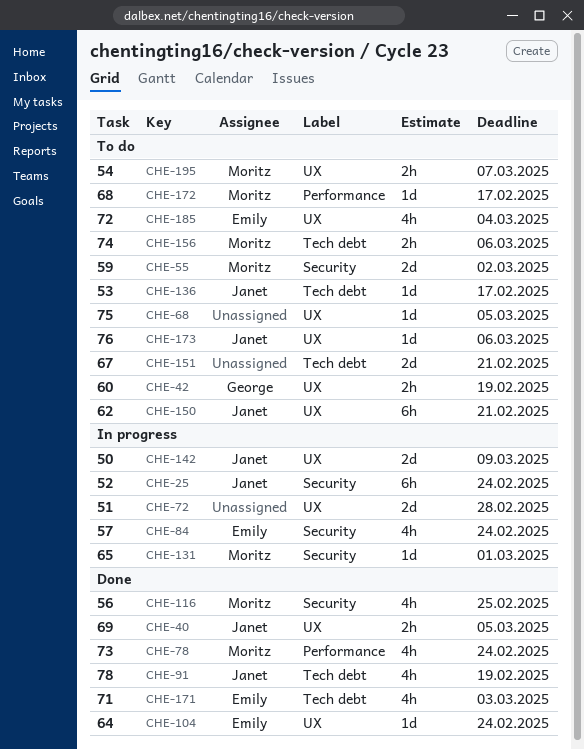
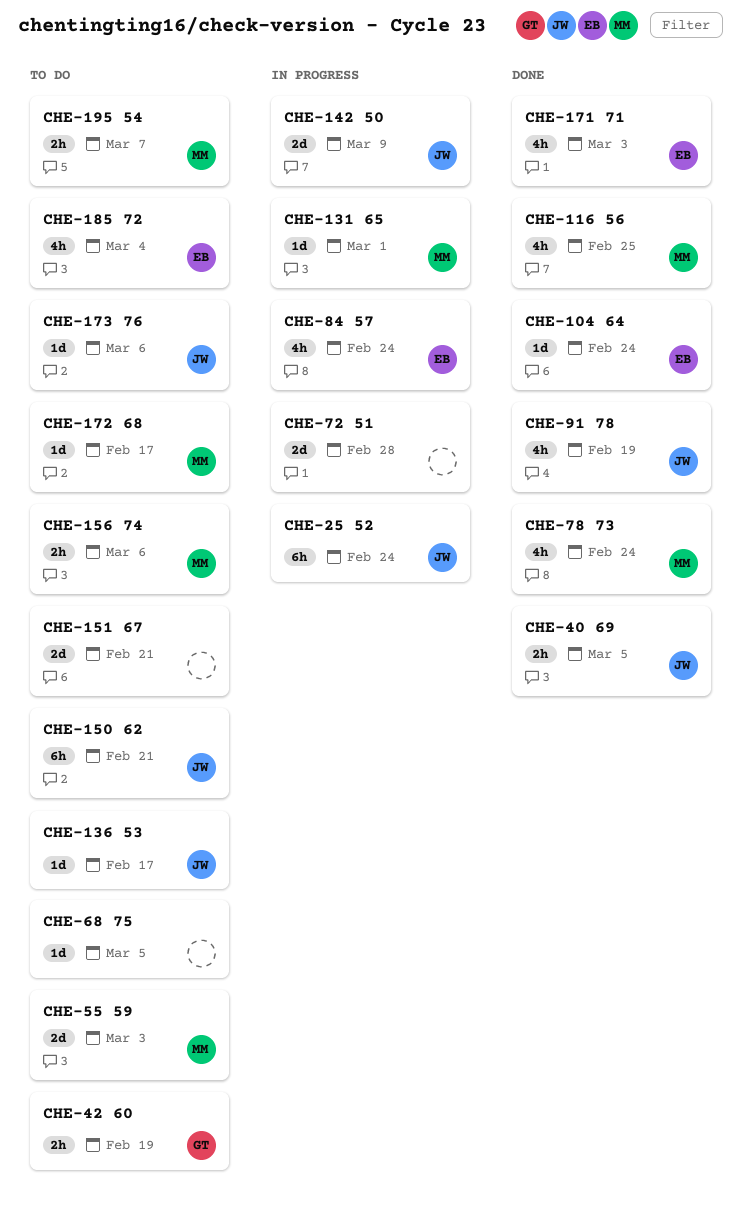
CHE-55, due: Mar 2 -> Mar 3

